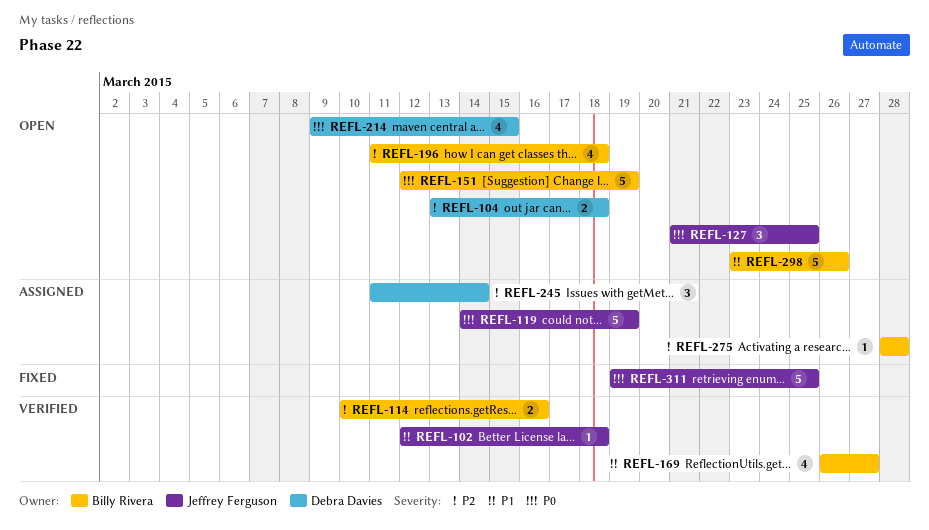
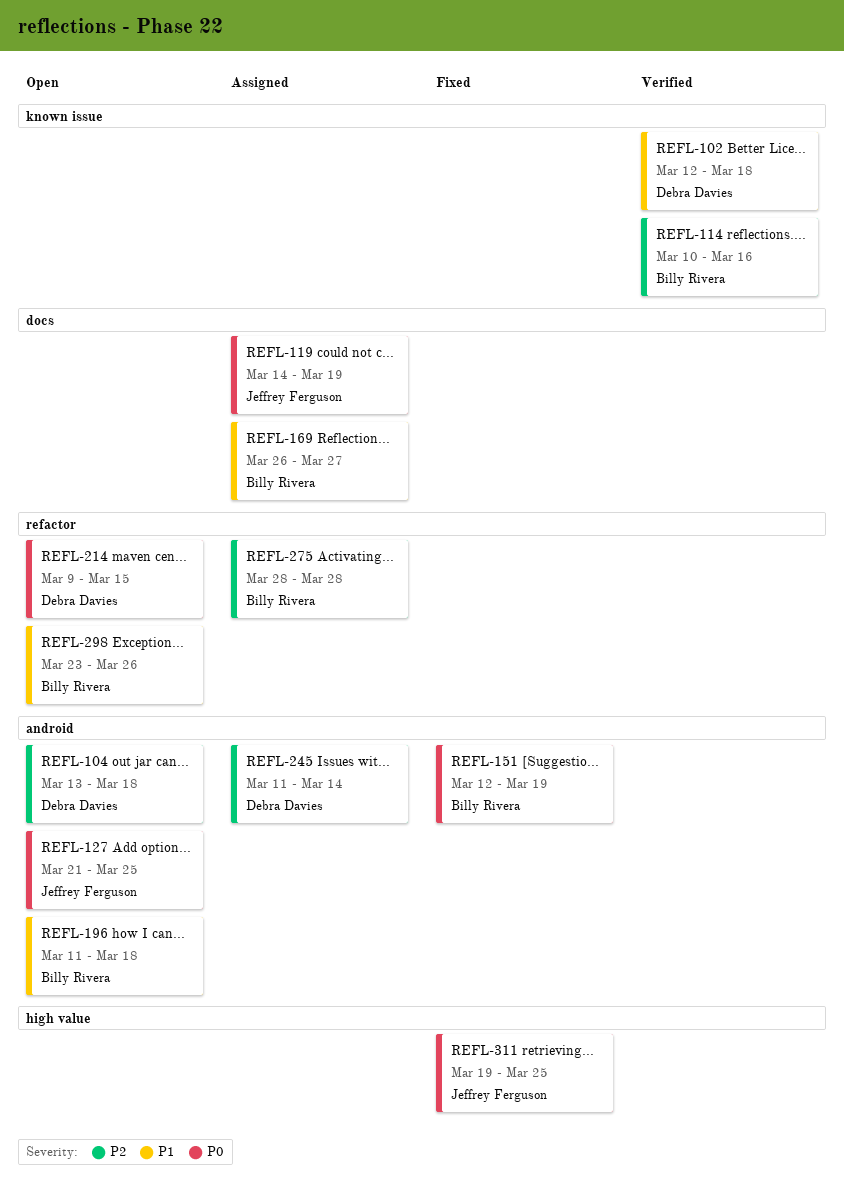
REFL-102, owner: Jeffrey Ferguson -> Debra Davies
REFL-151, status: Open -> Fixed
REFL-169, status: Verified -> Assigned
REFL-196, priority: P2 -> P1

